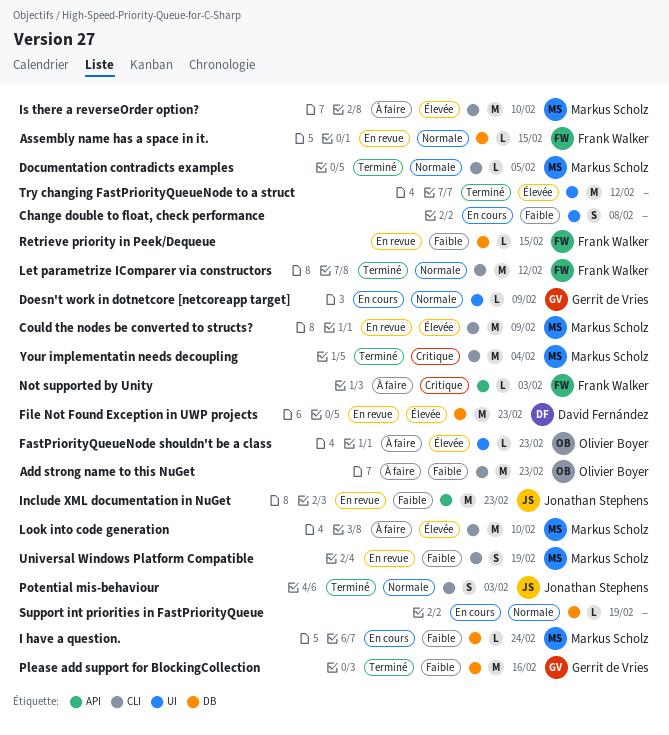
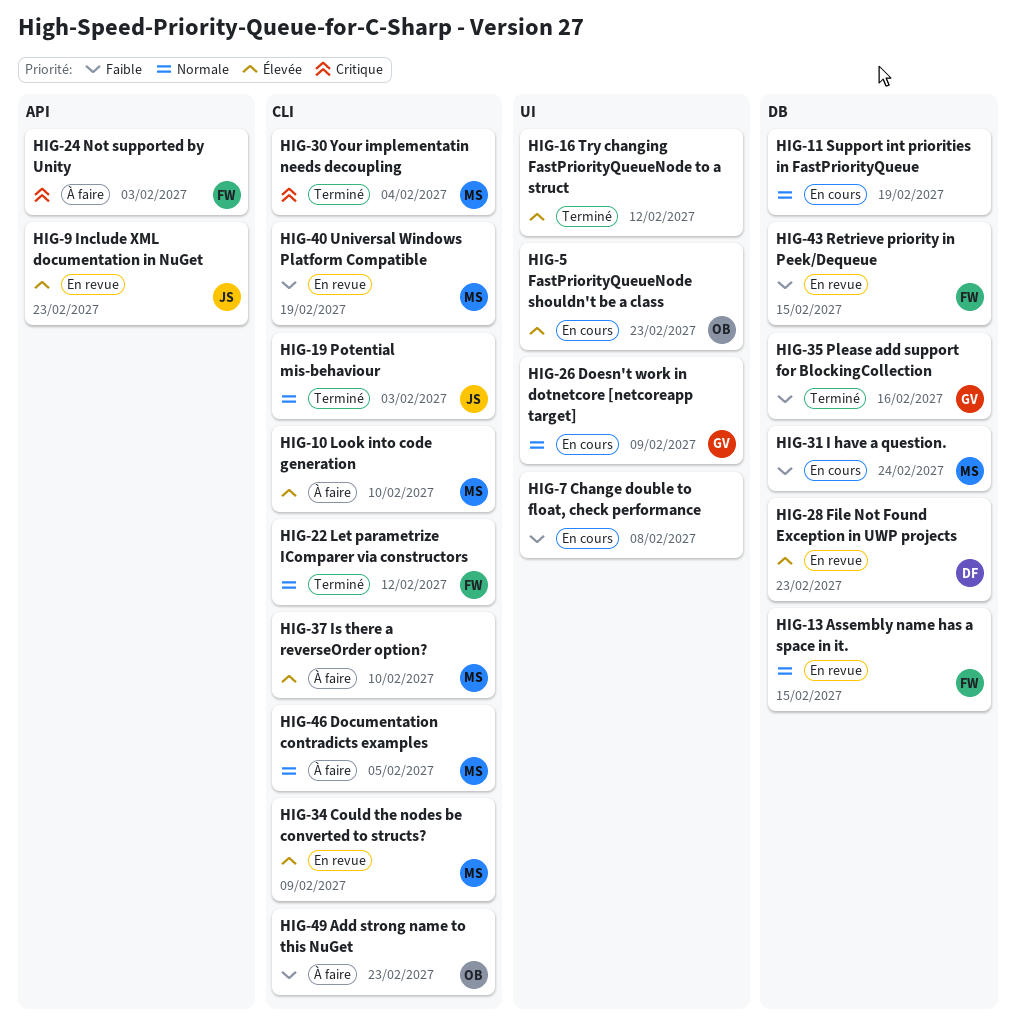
Documentation contradicts examples, status: Terminé -> À faire
FastPriorityQueueNode shouldn't be a class, status: À faire -> En cours
Include XML documentation in NuGet, priority: Faible -> Élevée

